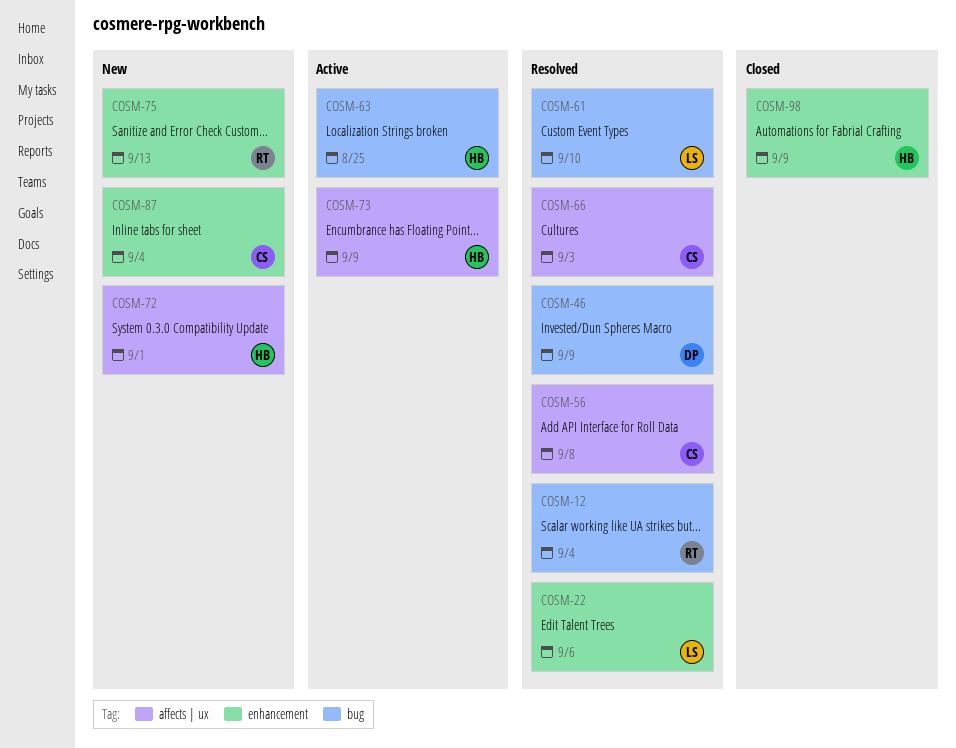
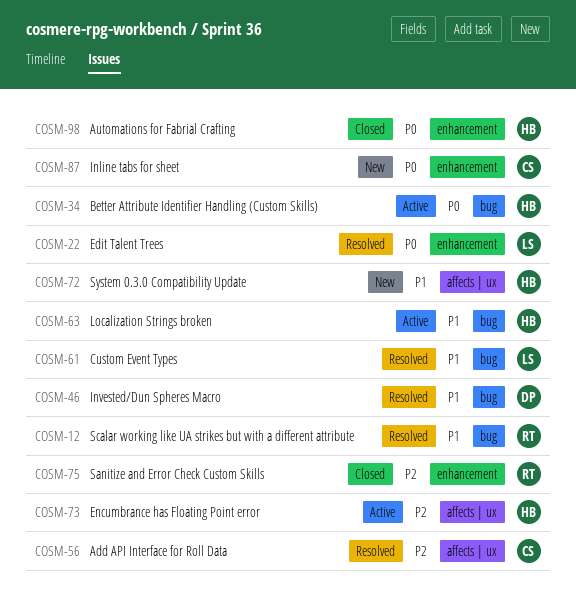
COSM-34: none -> present
COSM-66: present -> none
COSM-75, status: New -> Closed

